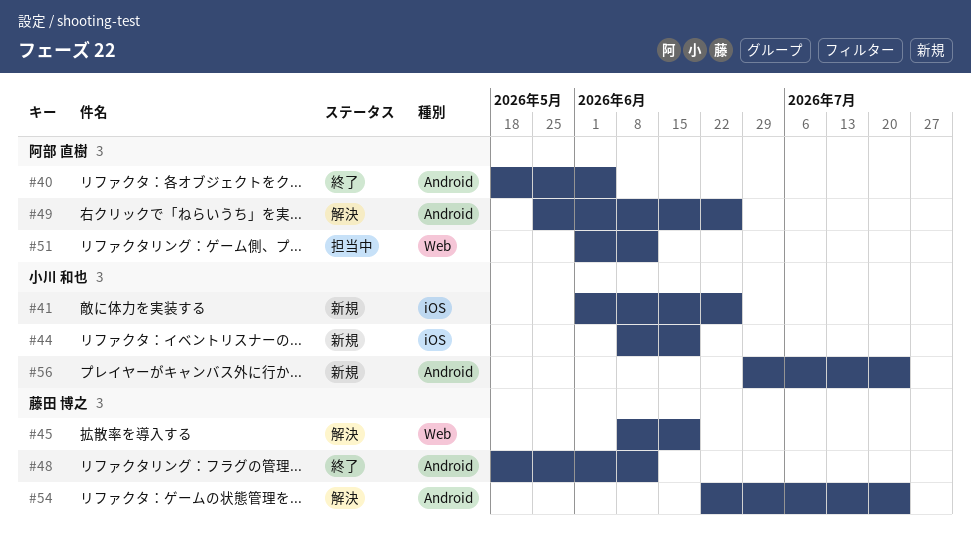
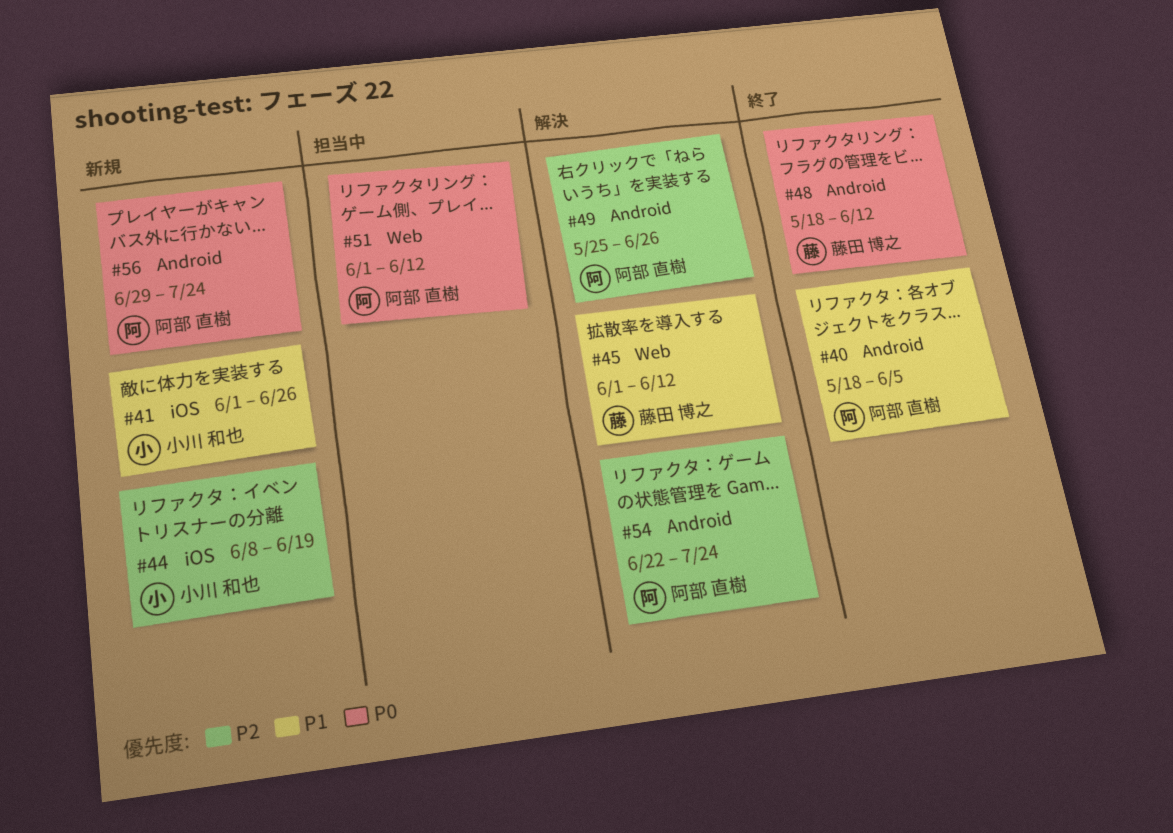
#45, start: Jun 8 -> Jun 1
#45, due: Jun 19 -> Jun 12
#54, owner: 藤田 博之 -> 阿部 直樹
#56, owner: 小川 和也 -> 阿部 直樹

